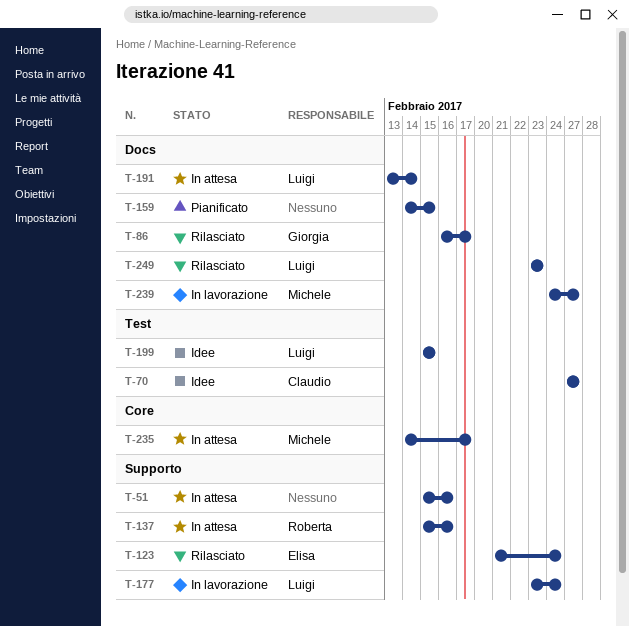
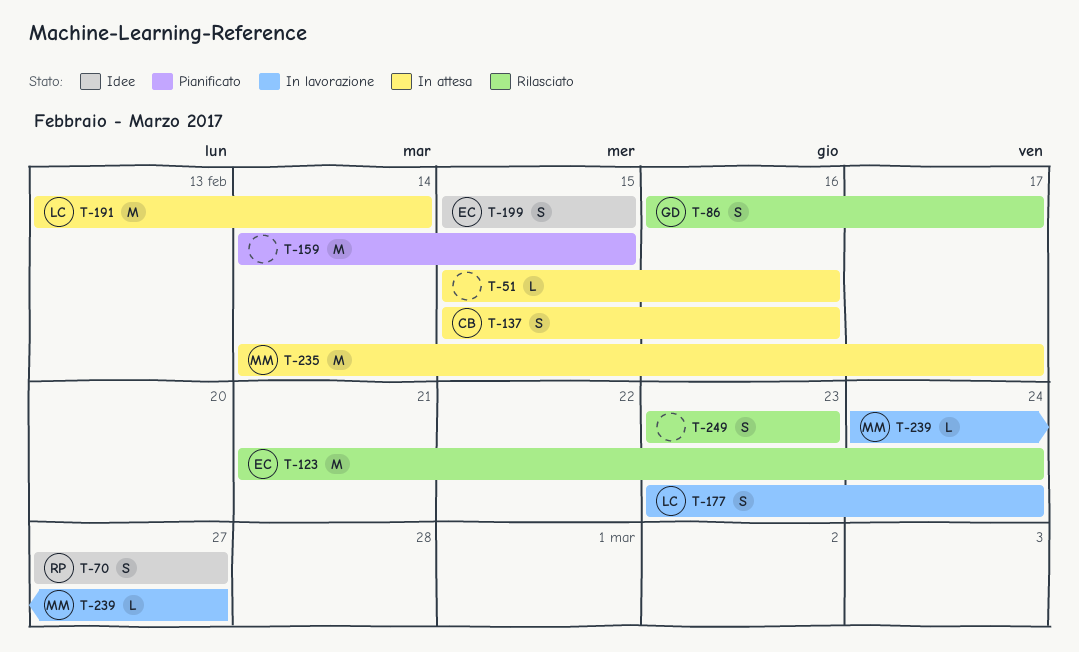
T-70, owner: Claudio -> Roberta
T-137, owner: Roberta -> Claudio
T-199, owner: Luigi -> Elisa
T-249, owner: Luigi -> none

